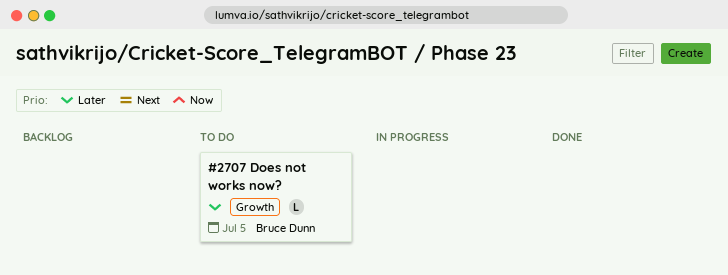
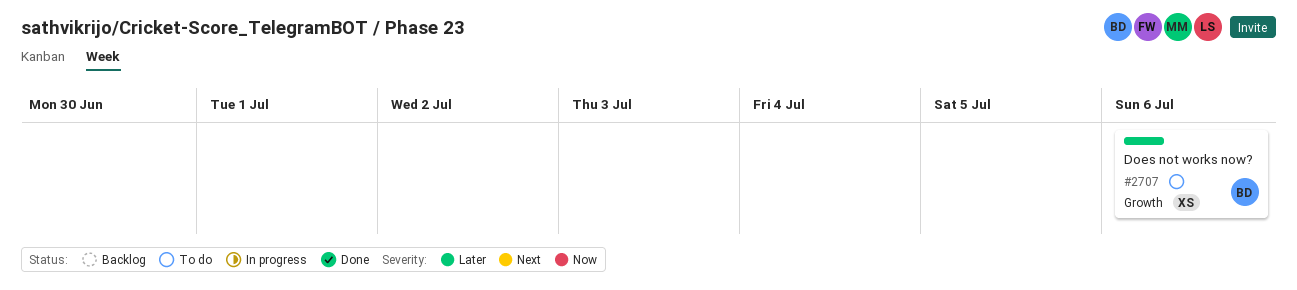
#2707, estimate: L -> XS
#2707, due: Jul 5 -> Jul 6

